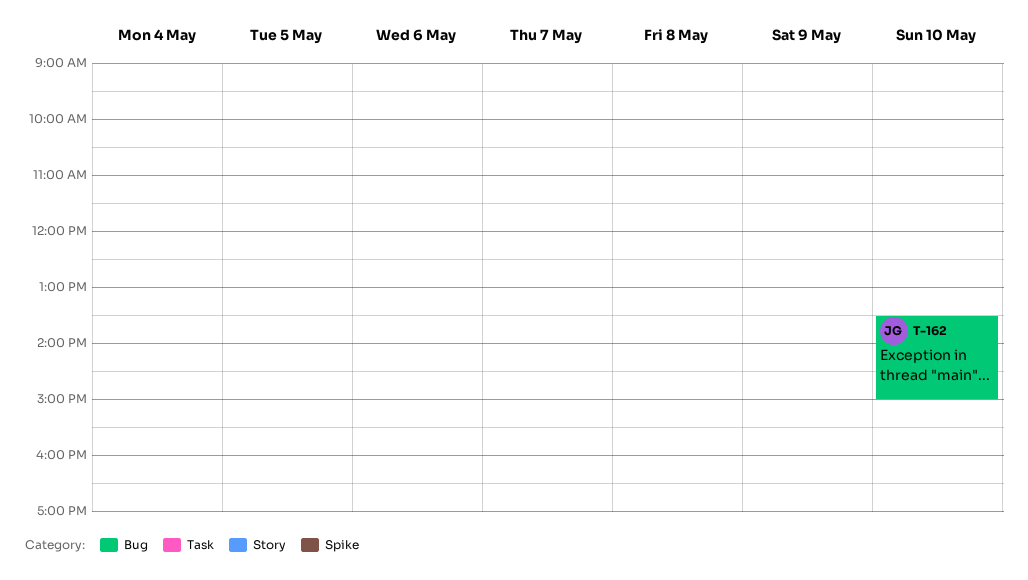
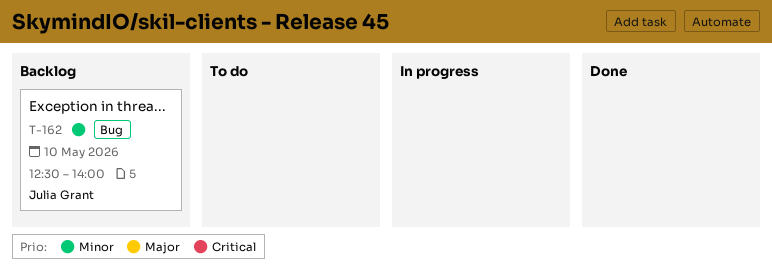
T-162, begins: 13:30 -> 12:30
T-162, ends: 15:00 -> 14:00

